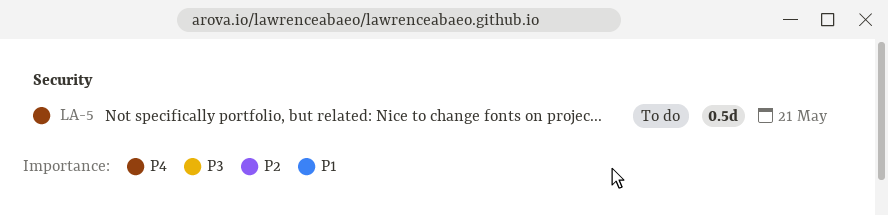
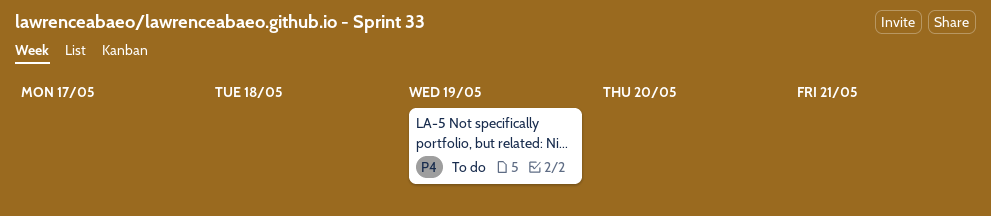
LA-5, due: May 21 -> May 19

